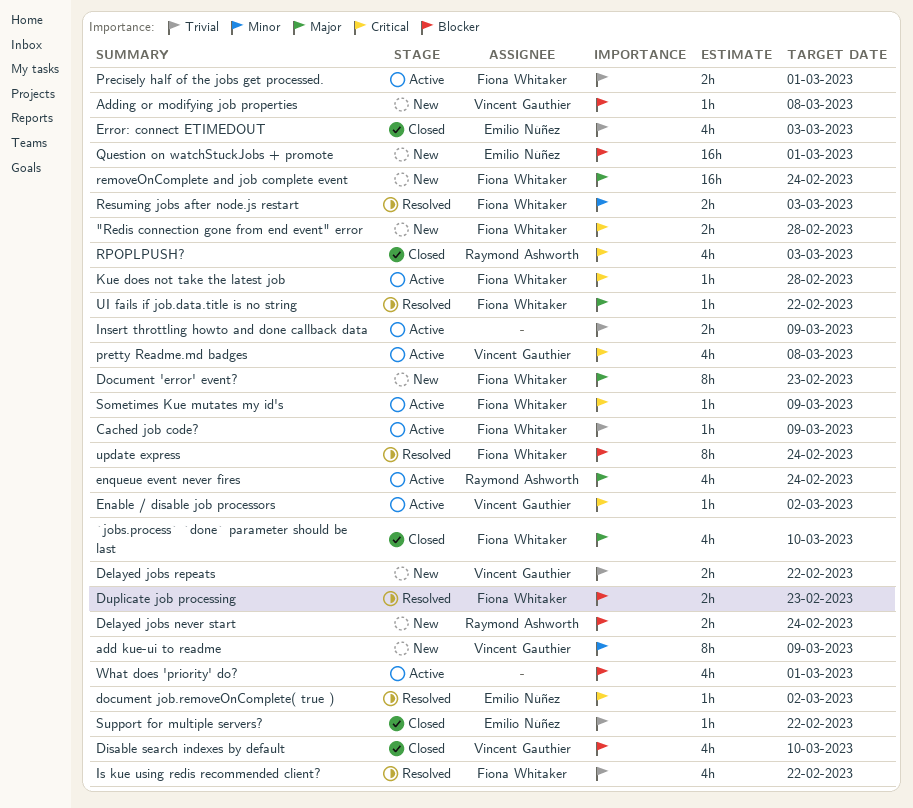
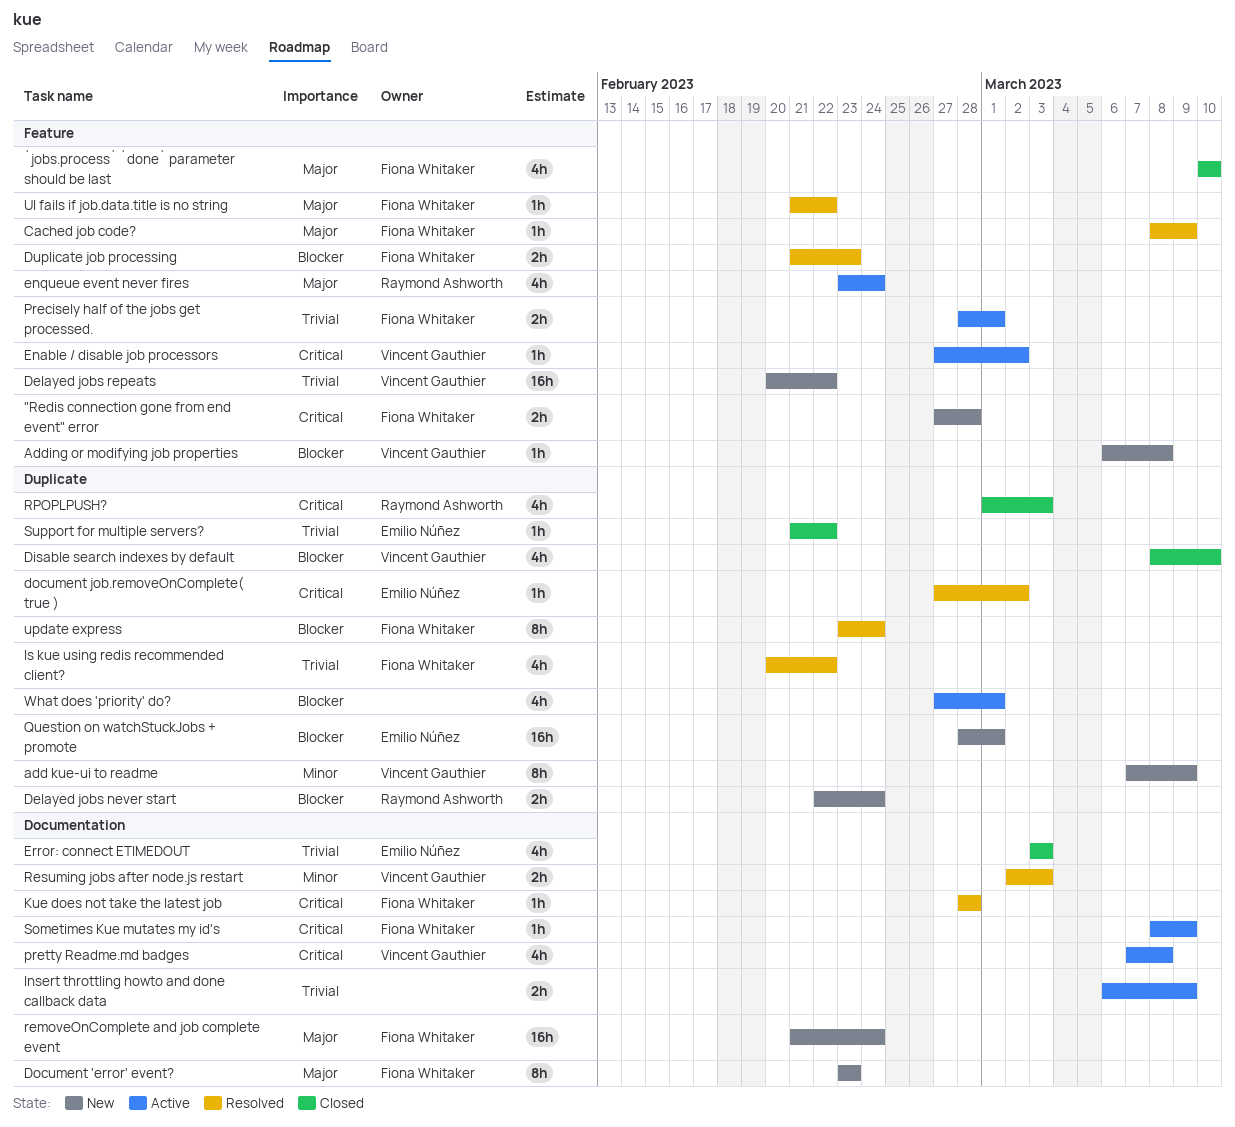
Cached job code?, status: Active -> Resolved
Cached job code?, priority: Trivial -> Major
Delayed jobs repeats, estimate: 2h -> 16h
Kue does not take the latest job, status: Active -> Resolved
Resuming jobs after node.js restart, owner: Fiona Whitaker -> Vincent Gauthier

